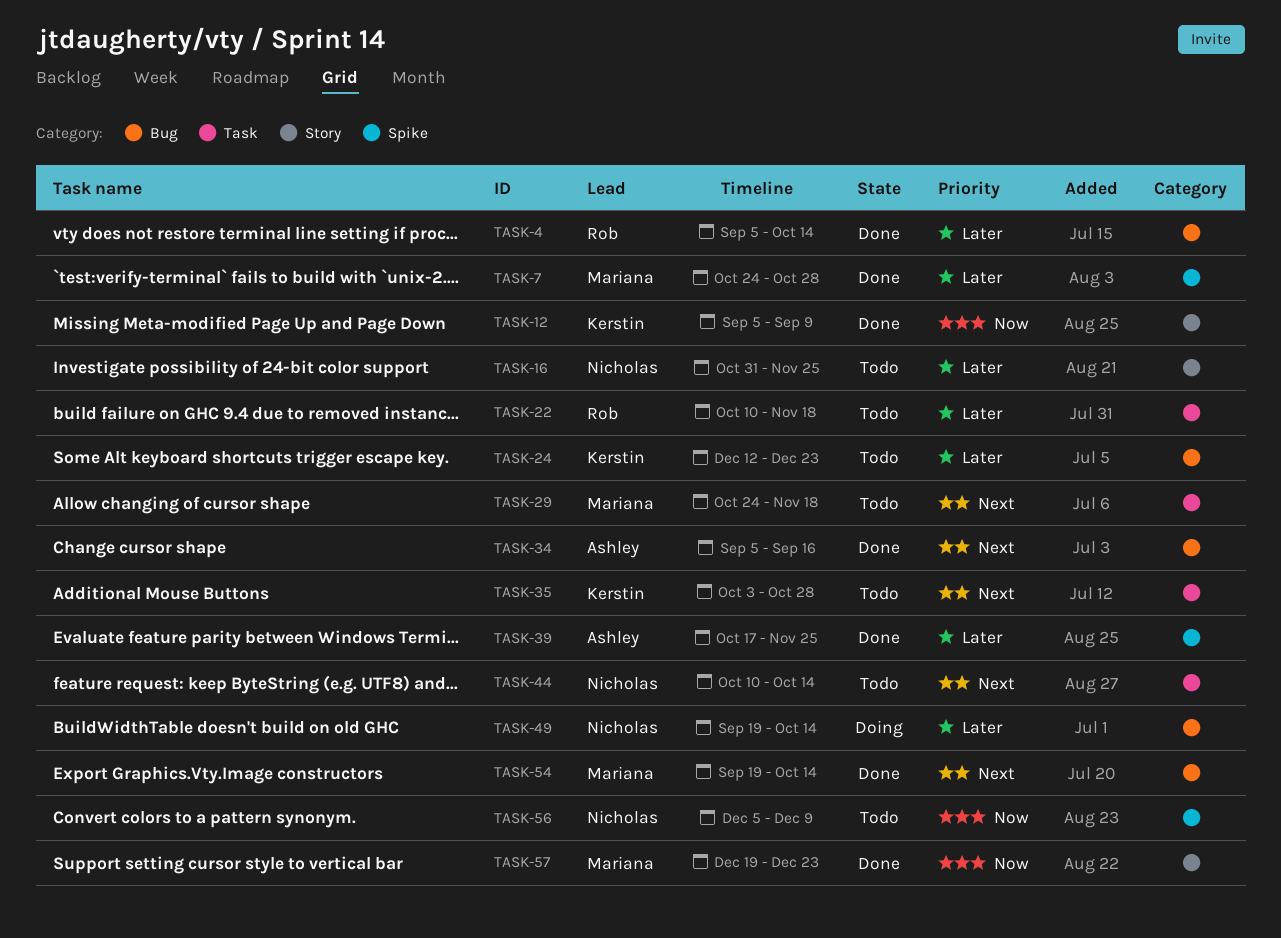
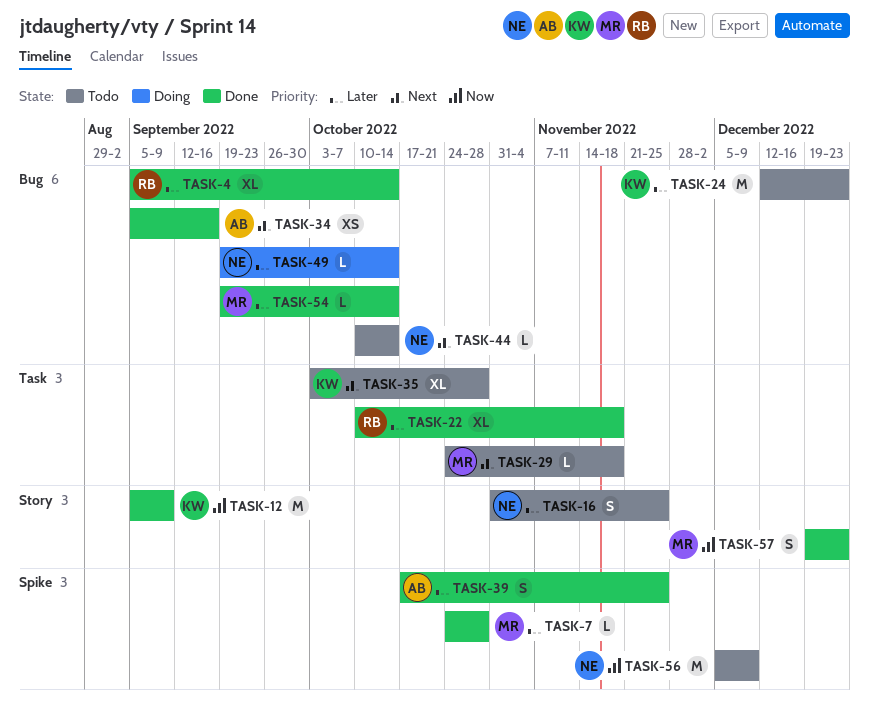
TASK-22, status: Todo -> Done
TASK-44, label: Task -> Bug
TASK-54, priority: Next -> Later

